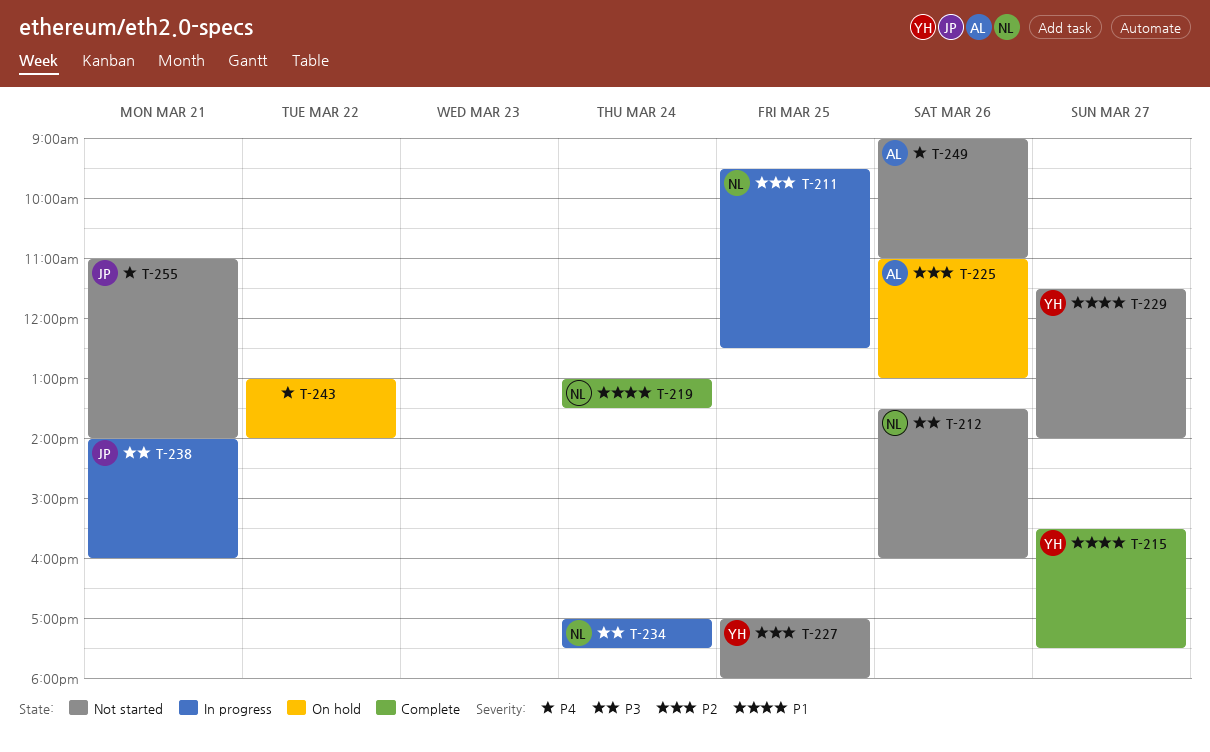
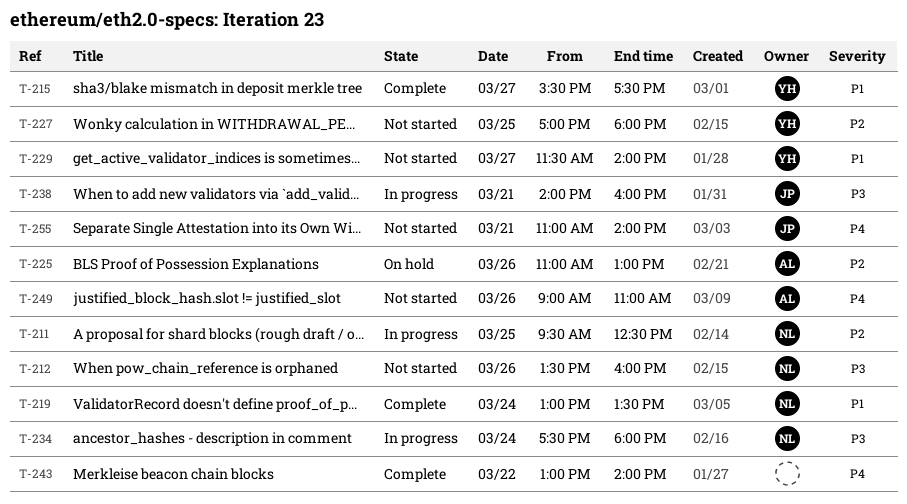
T-234, begins: 17:00 -> 17:30
T-234, ends: 17:30 -> 18:00
T-243, status: On hold -> Complete

